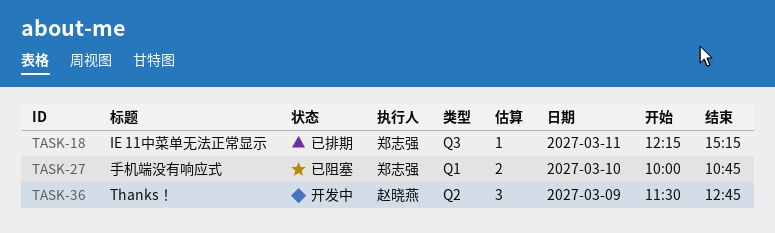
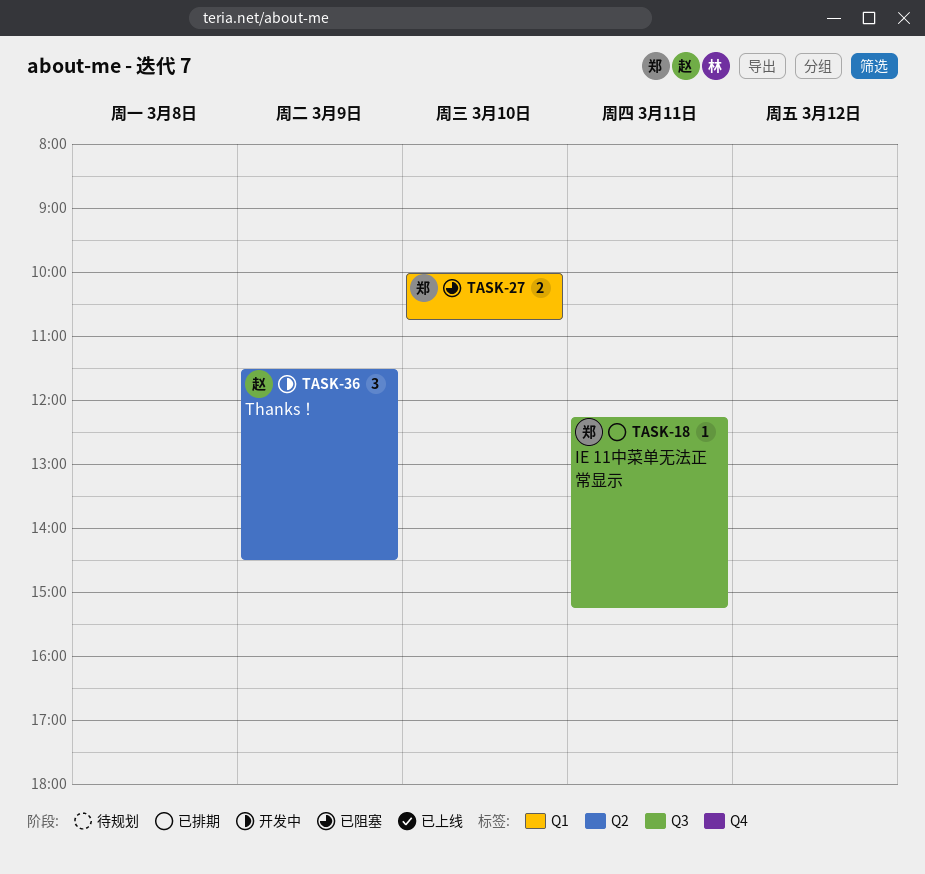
TASK-36, ends: 12:45 -> 14:30

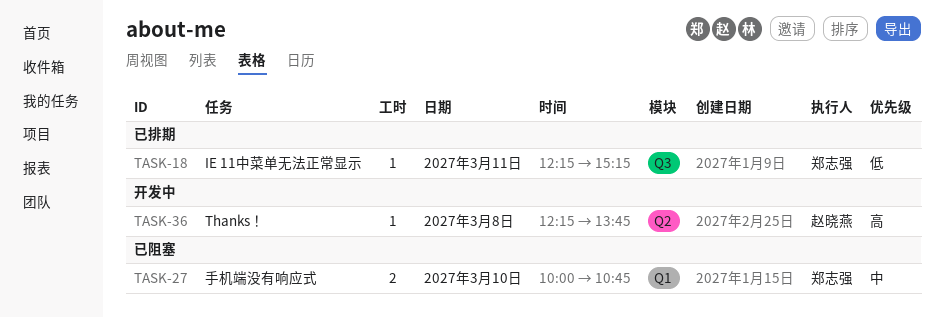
TASK-36, estimate: 3 -> 1
TASK-36, day: Mar 9 -> Mar 8
TASK-36, begins: 11:30 -> 12:15
TASK-36, ends: 14:30 -> 13:45

